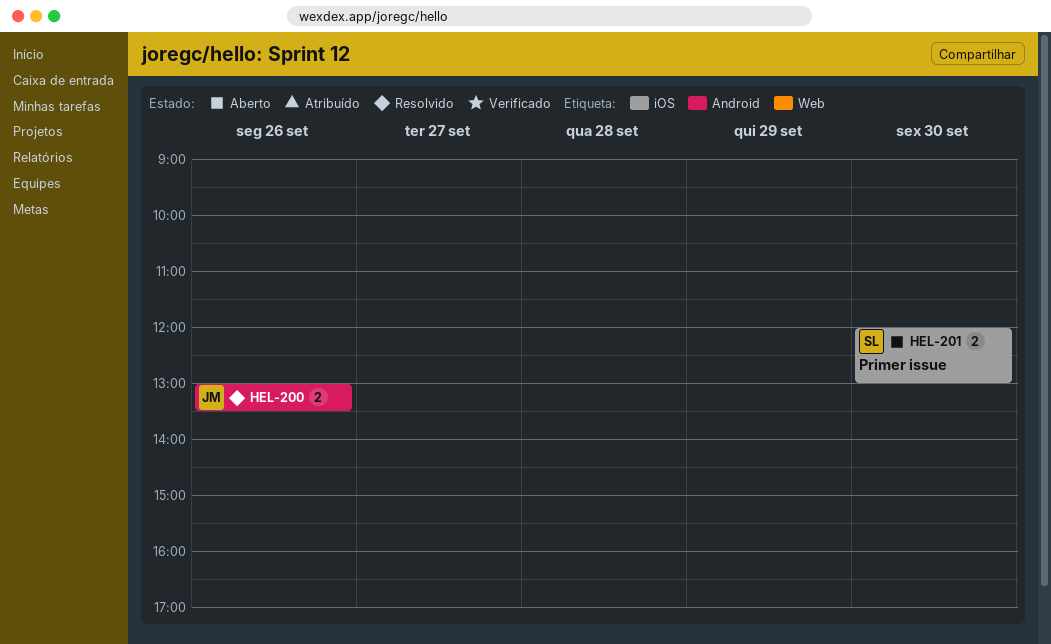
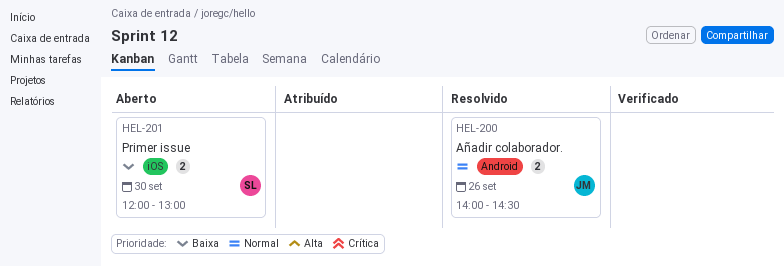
HEL-200, begins: 13:00 -> 14:00
HEL-200, ends: 13:30 -> 14:30

